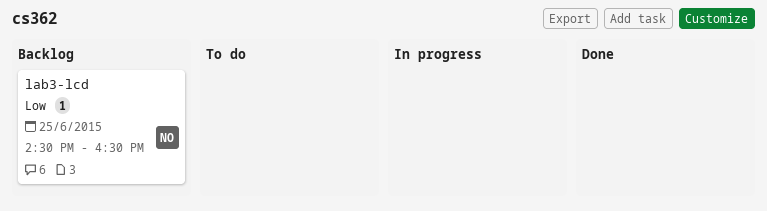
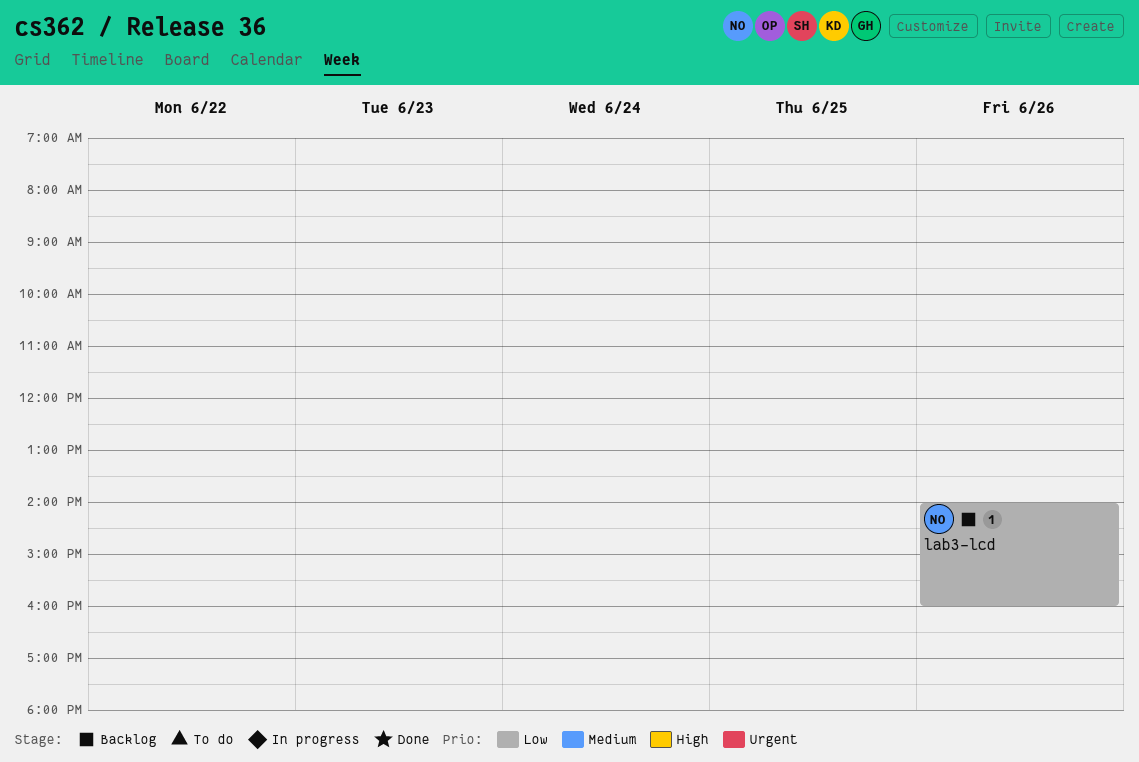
lab3-lcd, day: Jun 25 -> Jun 26
lab3-lcd, begins: 14:30 -> 14:00
lab3-lcd, ends: 16:30 -> 16:00

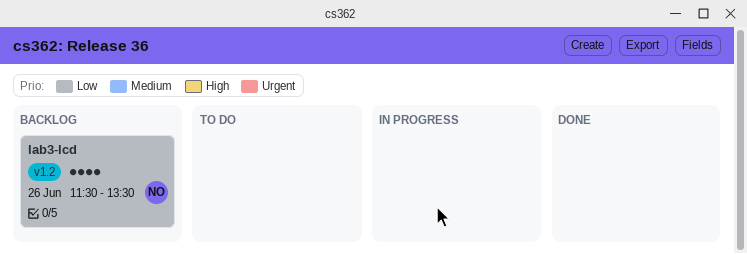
lab3-lcd, estimate: 1 -> 4
lab3-lcd, begins: 14:00 -> 11:30
lab3-lcd, ends: 16:00 -> 13:30

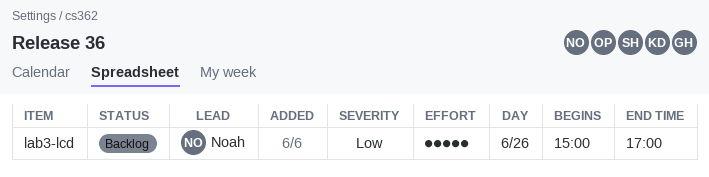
lab3-lcd, estimate: 4 -> 5
lab3-lcd, begins: 11:30 -> 15:00
lab3-lcd, ends: 13:30 -> 17:00

